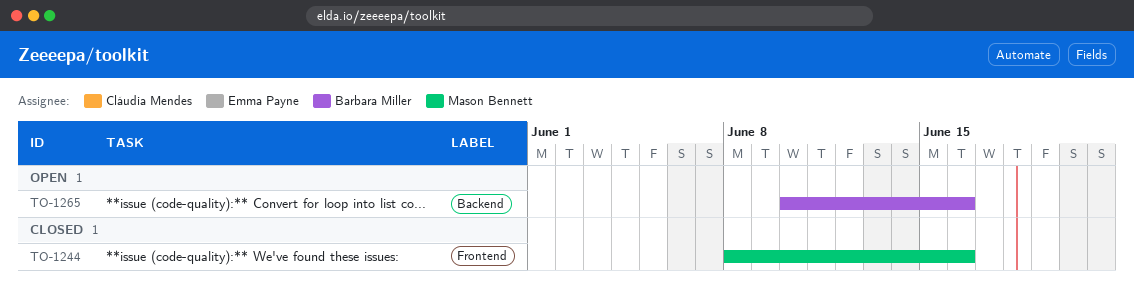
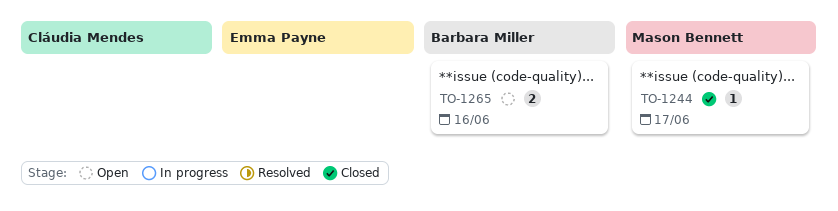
TO-1244, due: Jun 16 -> Jun 17

